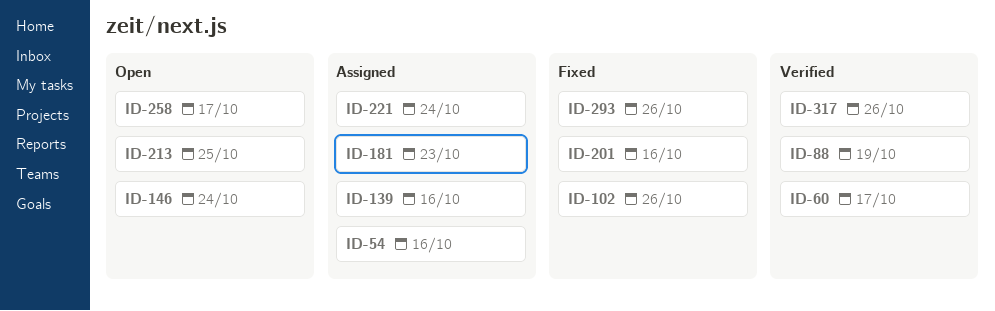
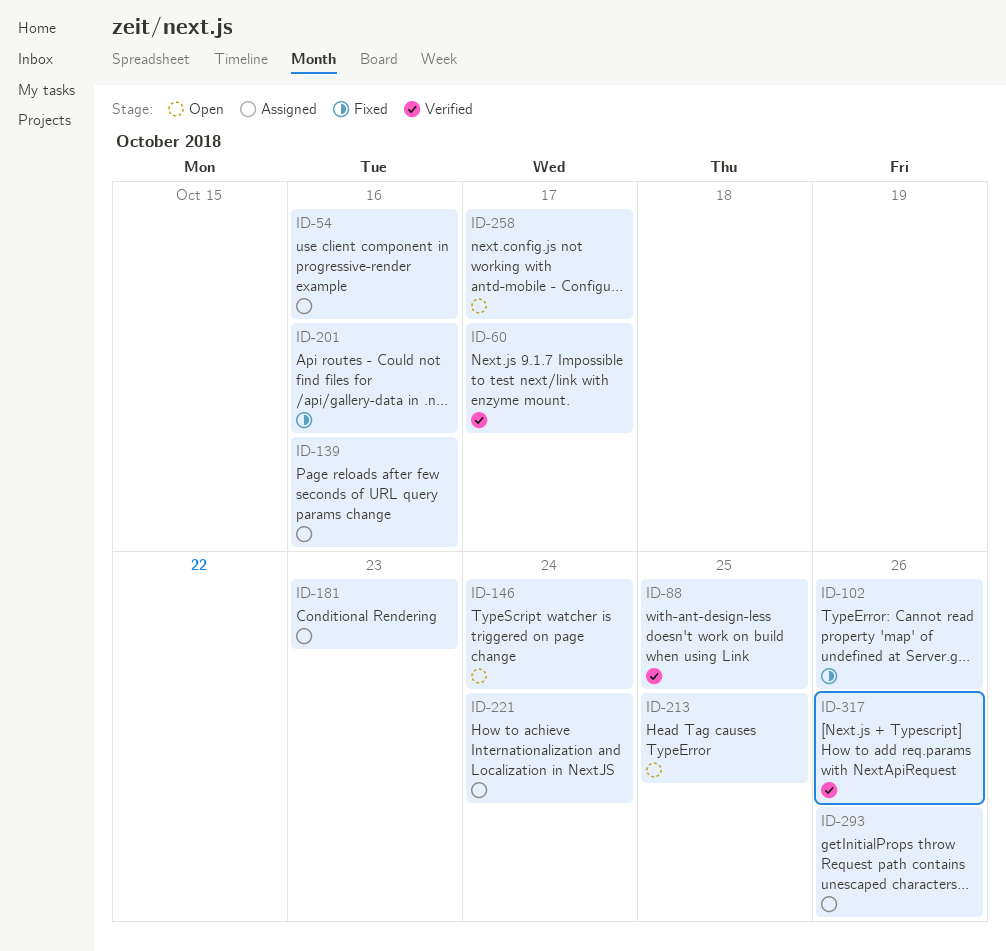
ID-88, due: Oct 19 -> Oct 25
ID-293, status: Fixed -> Assigned

